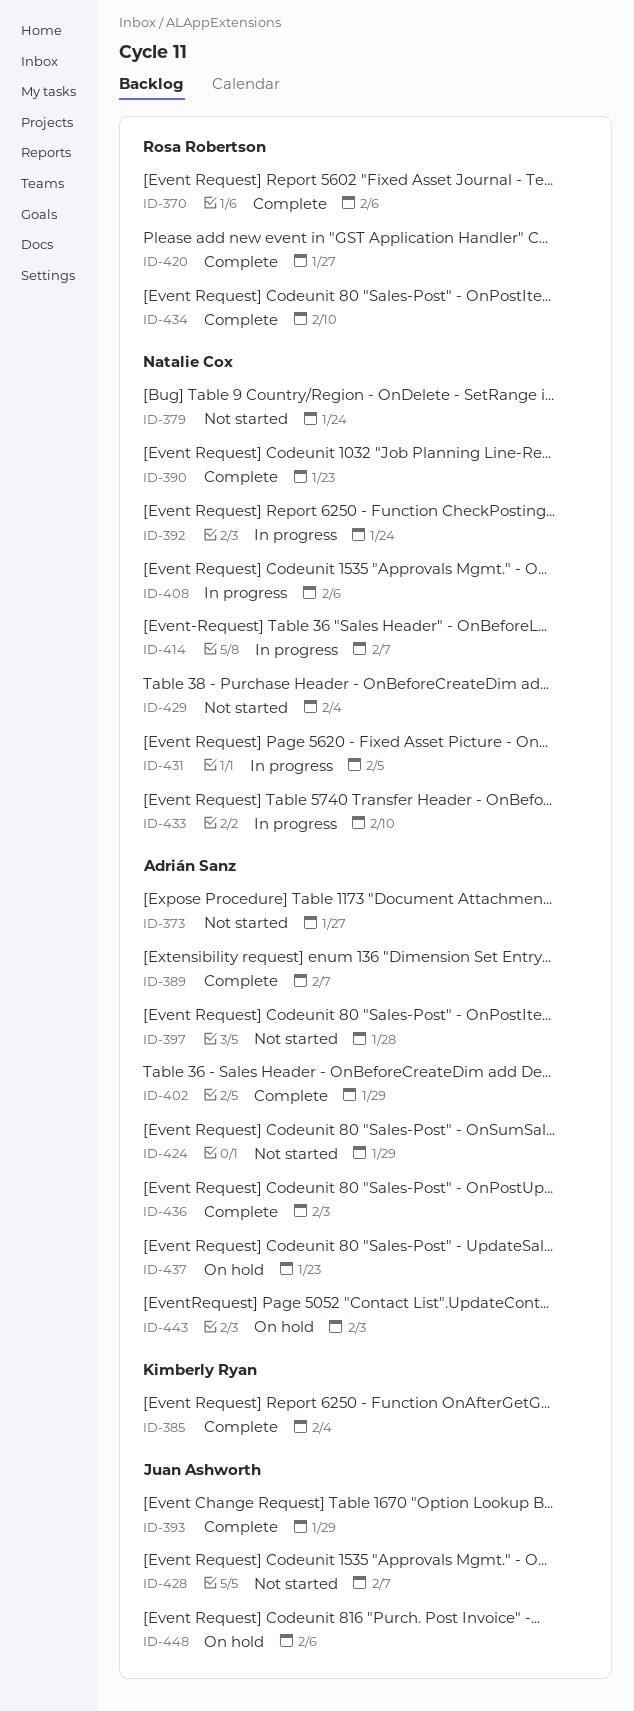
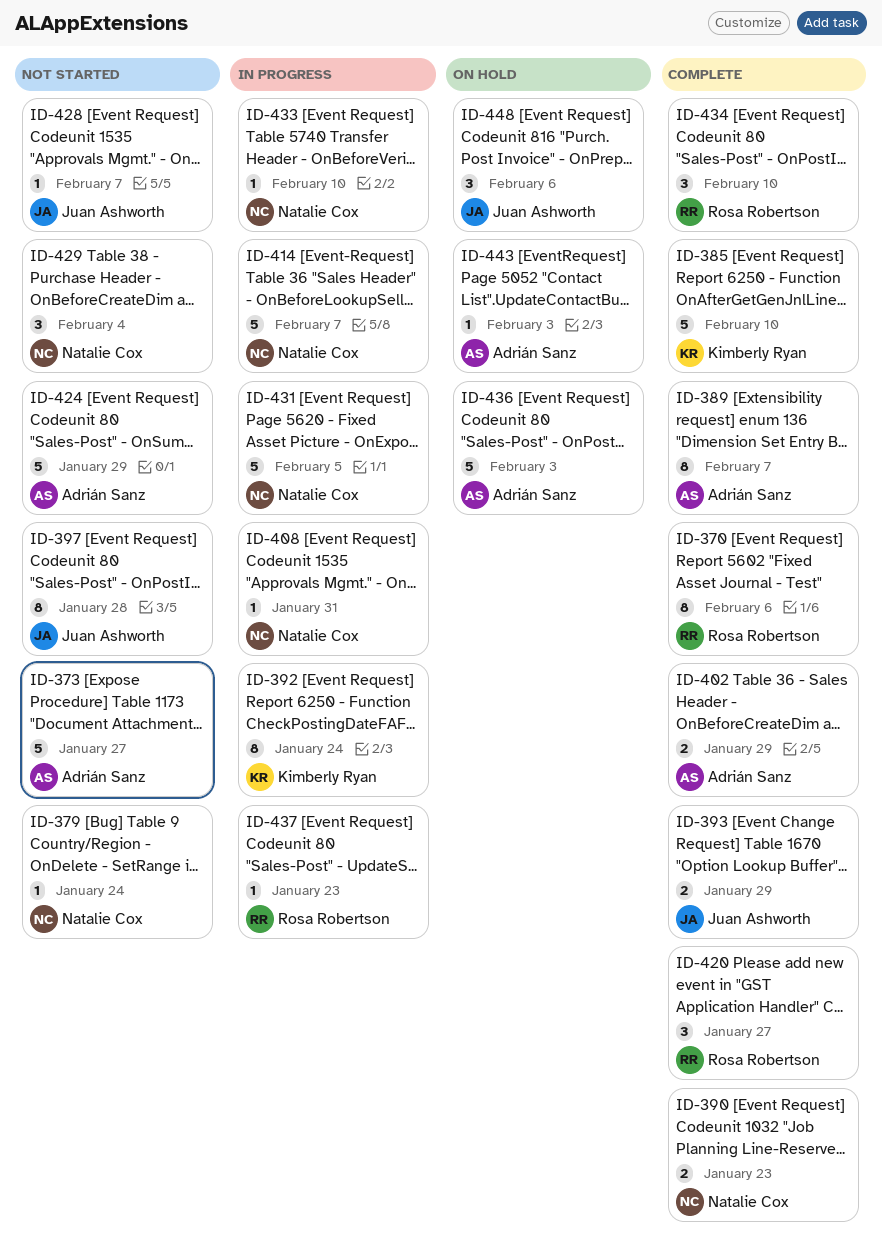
ID-385, due: Feb 4 -> Feb 10
ID-392, owner: Natalie Cox -> Kimberly Ryan
ID-397, owner: Adrián Sanz -> Juan Ashworth
ID-408, due: Feb 6 -> Jan 31
ID-436, status: Complete -> On hold
ID-437, status: On hold -> In progress
ID-437, owner: Adrián Sanz -> Rosa Robertson

